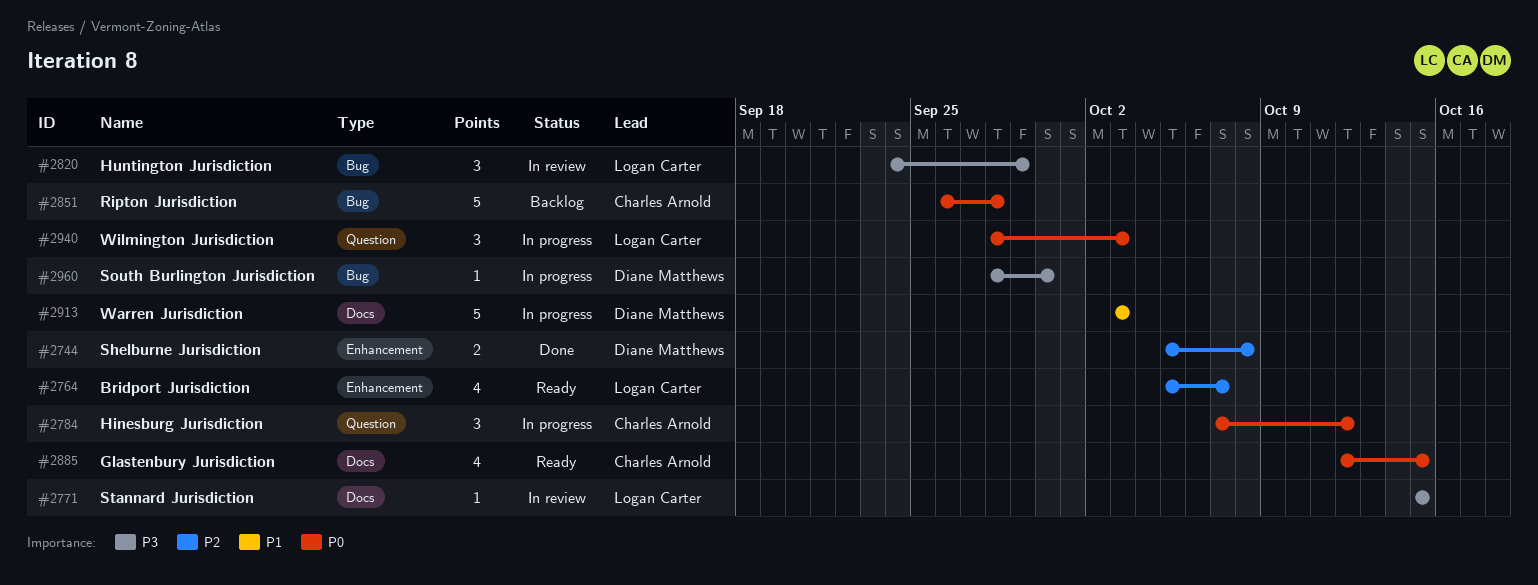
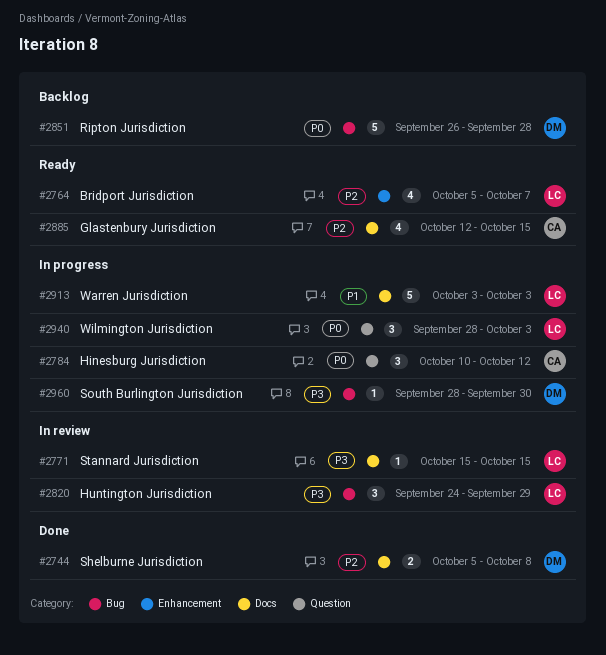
#2744, label: Enhancement -> Docs
#2784, start: Oct 7 -> Oct 10
#2851, owner: Charles Arnold -> Diane Matthews
#2885, priority: P0 -> P2
#2913, owner: Diane Matthews -> Logan Carter

